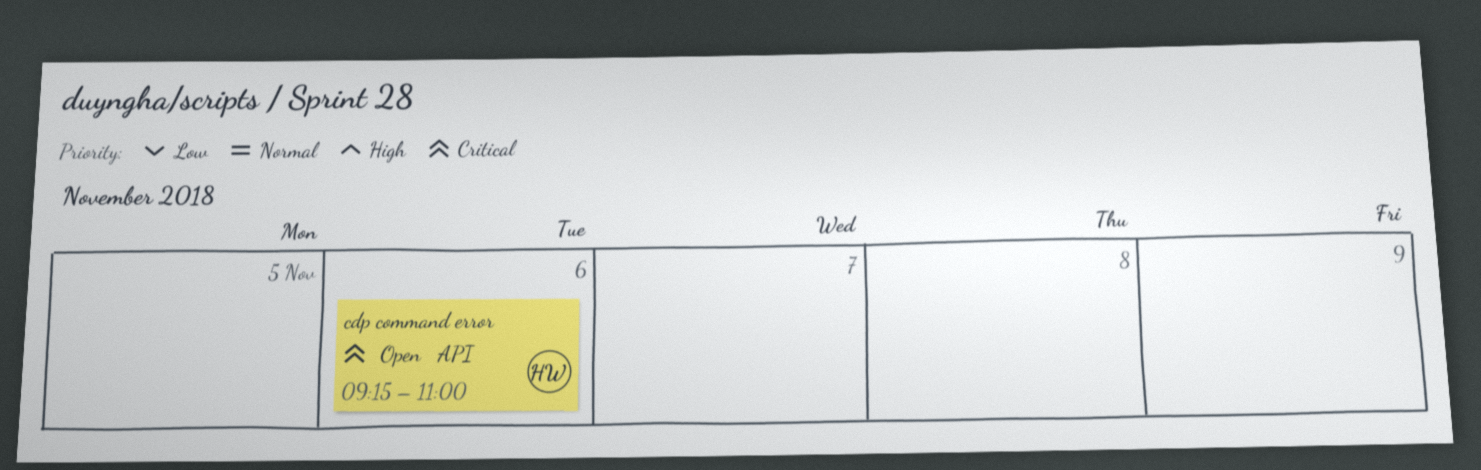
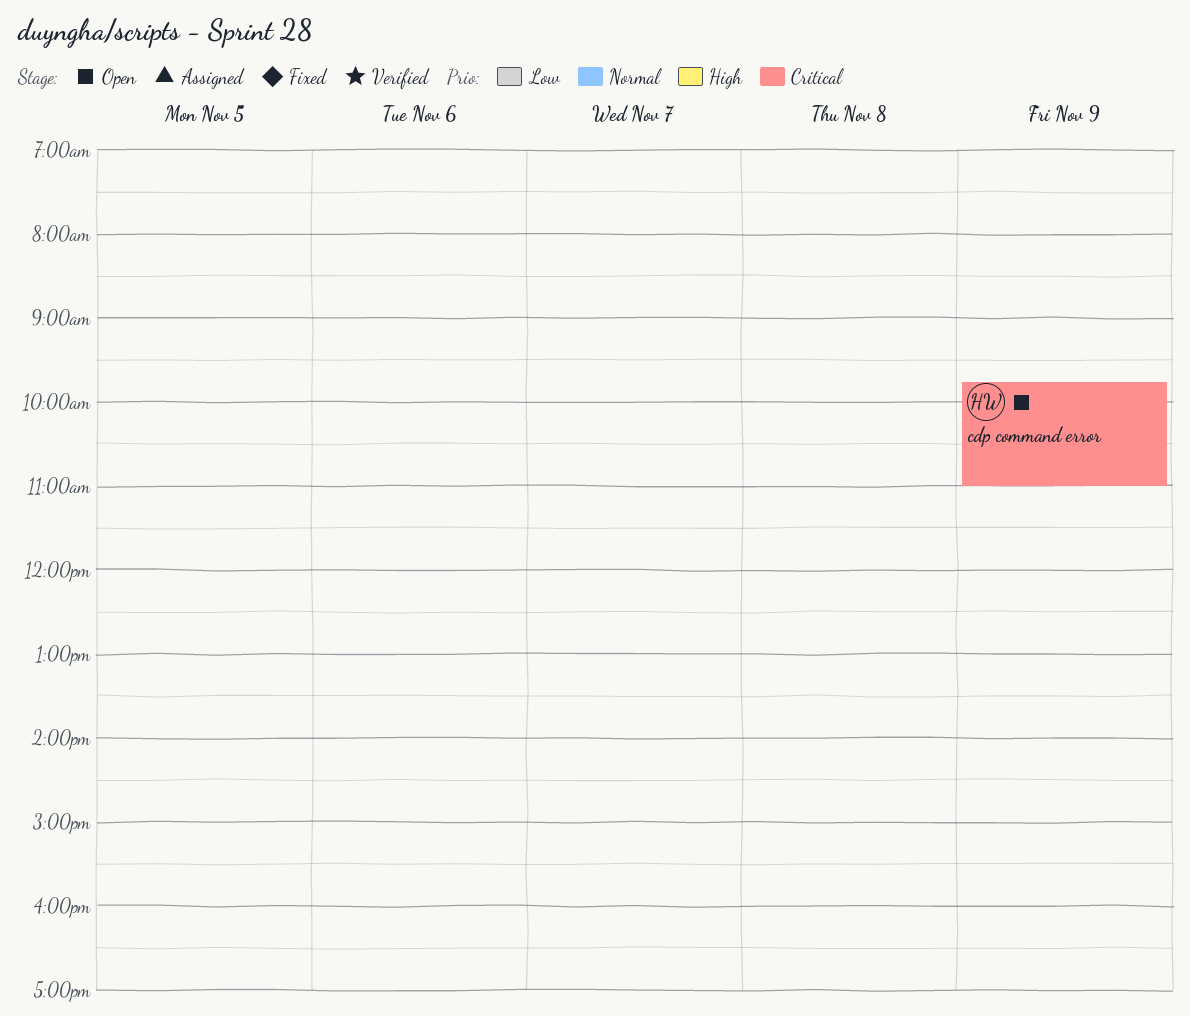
cdp command error, day: Nov 6 -> Nov 9
cdp command error, begins: 09:15 -> 09:45

